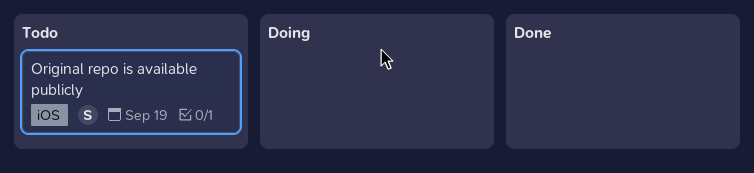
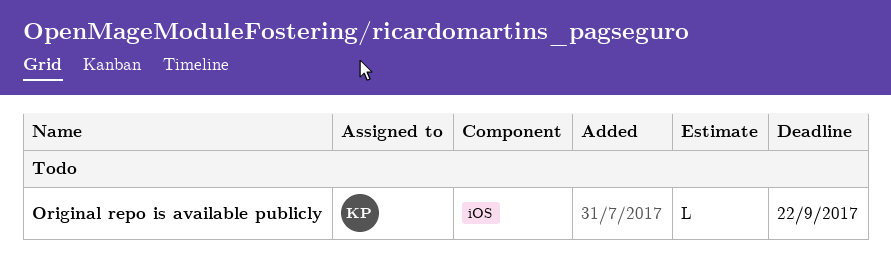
Original repo is available publicly, estimate: S -> L
Original repo is available publicly, due: Sep 19 -> Sep 22

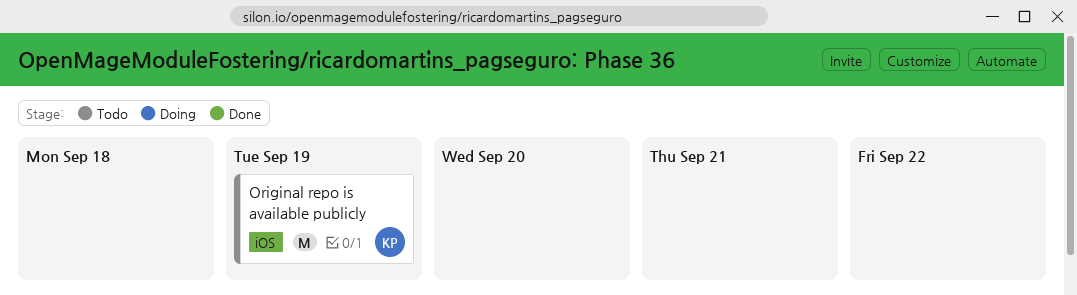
Original repo is available publicly, estimate: L -> M
Original repo is available publicly, due: Sep 22 -> Sep 19

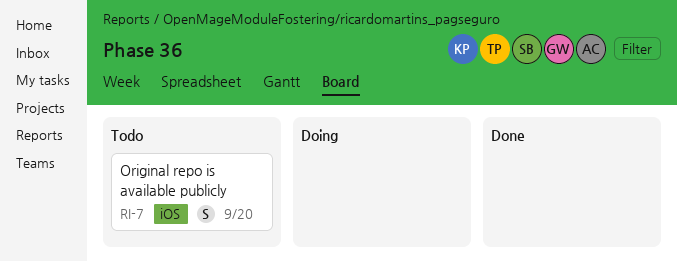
Original repo is available publicly, estimate: M -> S
Original repo is available publicly, due: Sep 19 -> Sep 20

